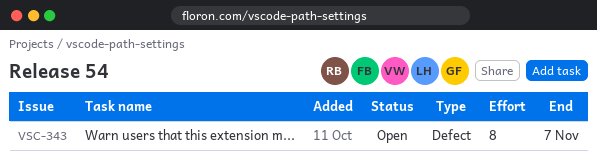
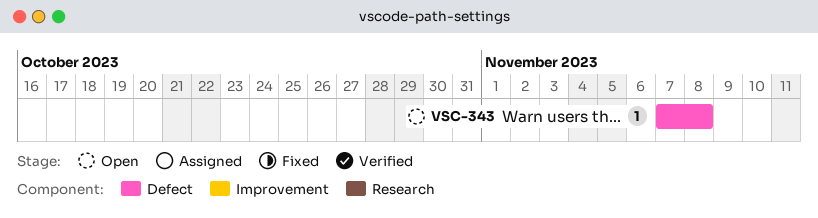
VSC-343, estimate: 8 -> 1
VSC-343, due: Nov 7 -> Nov 8

